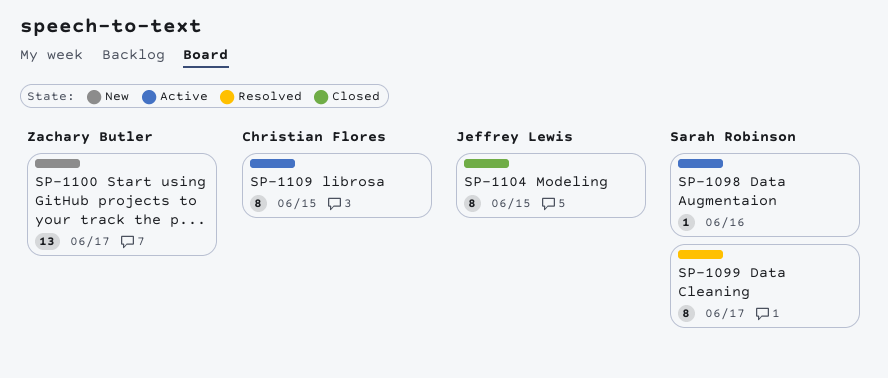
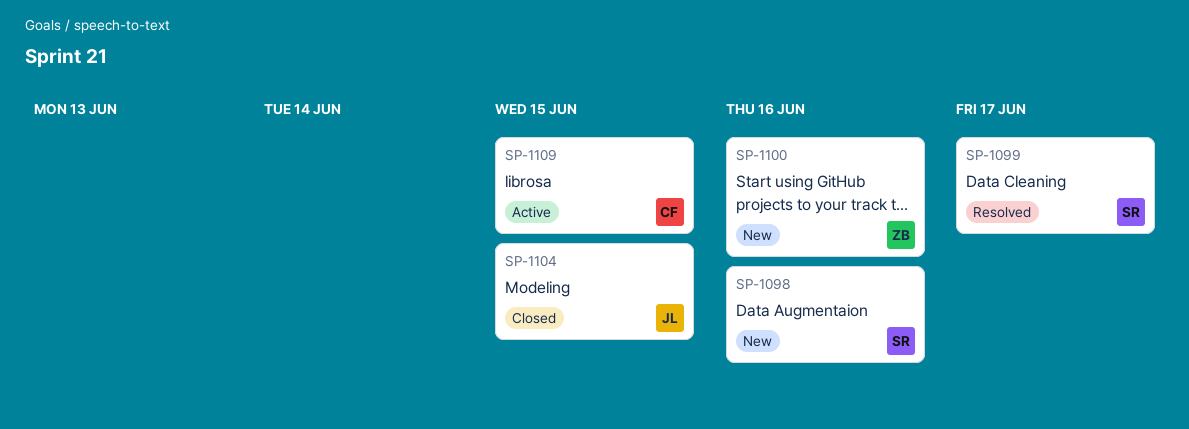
SP-1098, status: Active -> New
SP-1100, due: Jun 17 -> Jun 16

